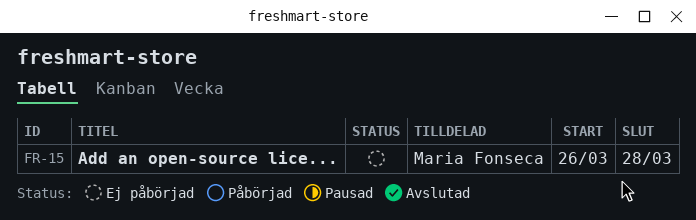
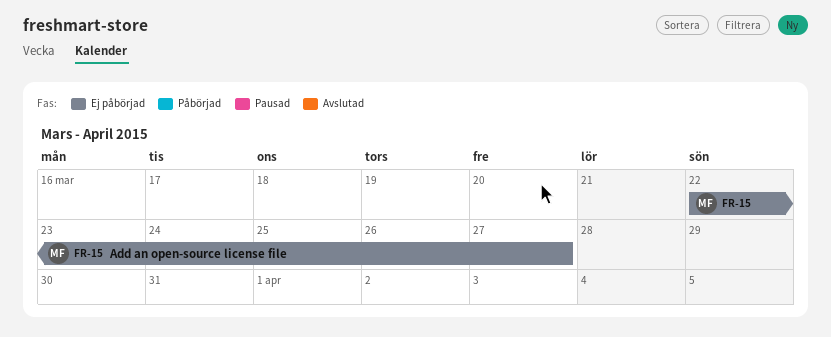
FR-15, start: Mar 26 -> Mar 22
FR-15, due: Mar 28 -> Mar 27

